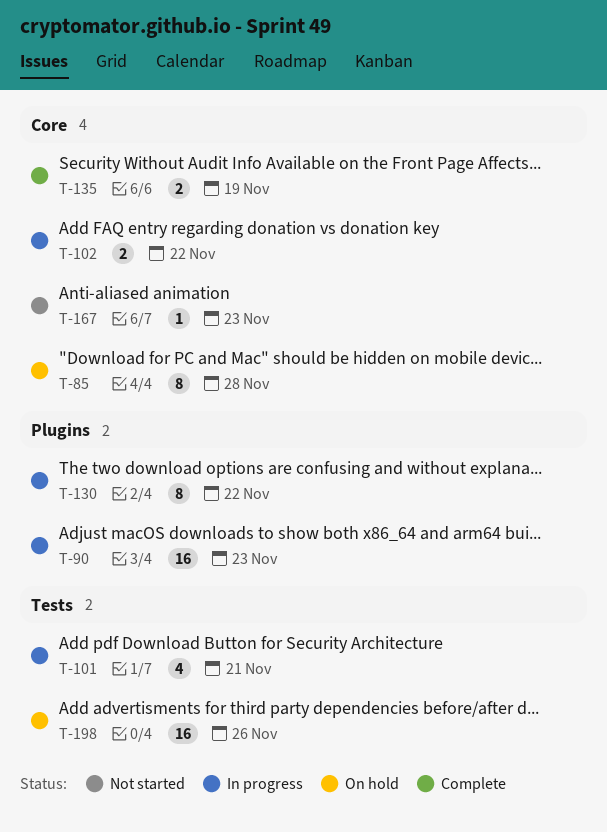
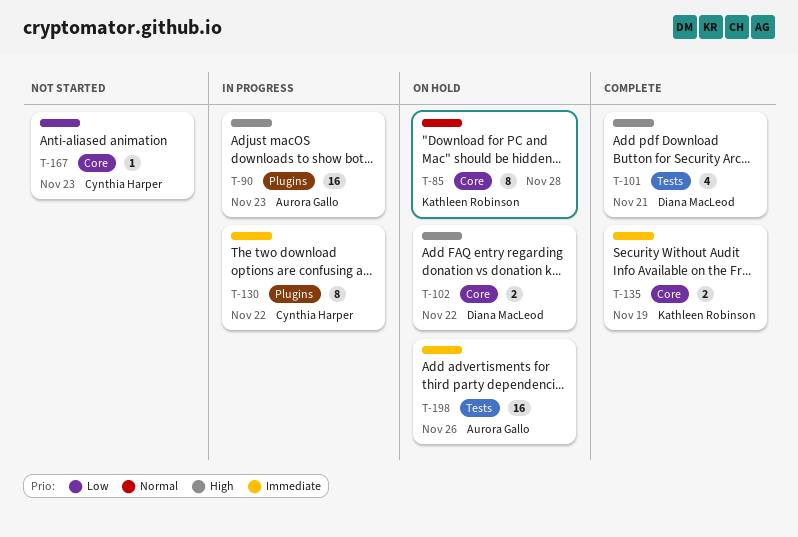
T-101, status: In progress -> Complete
T-102, status: In progress -> On hold

